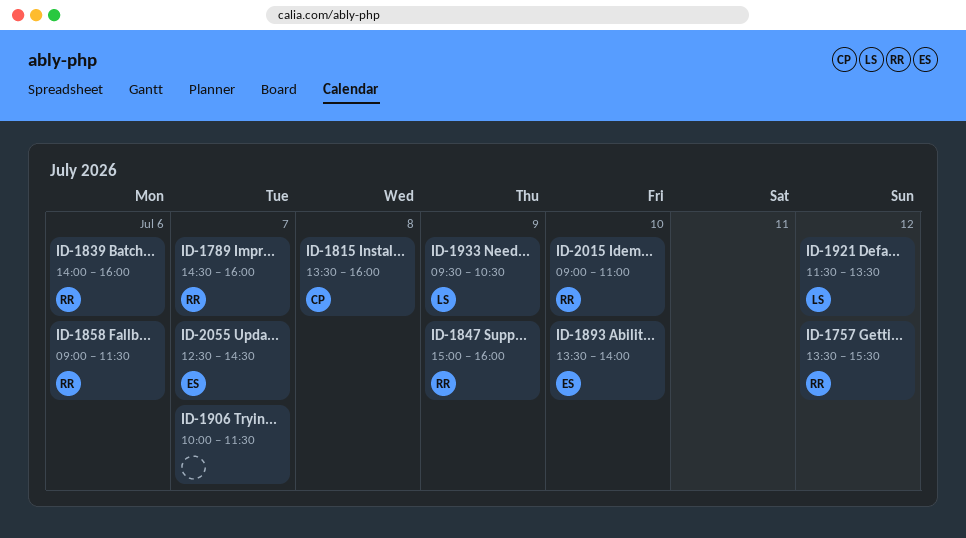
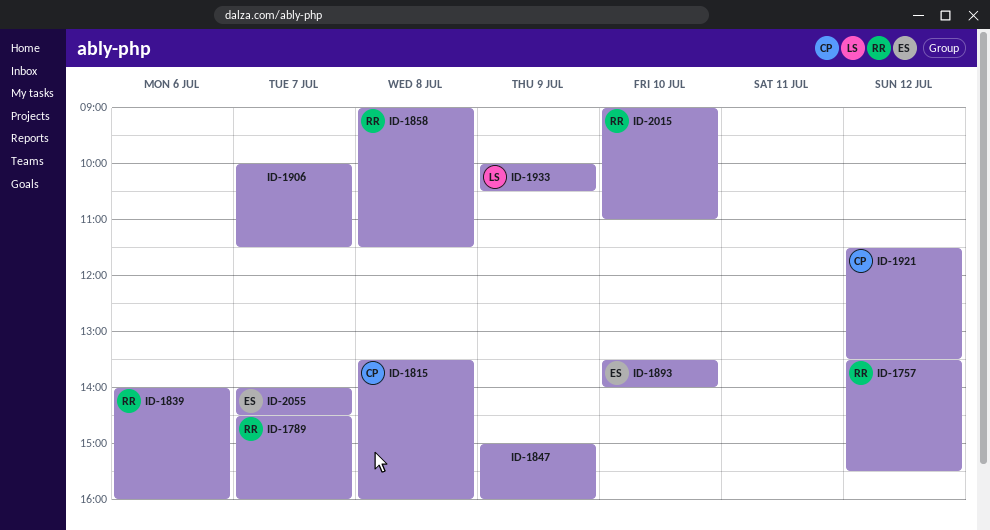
ID-1847, owner: RR -> none
ID-1858, day: Jul 6 -> Jul 8
ID-1921, owner: LS -> CP
ID-1933, begins: 09:30 -> 10:00
ID-2055, begins: 12:30 -> 14:00

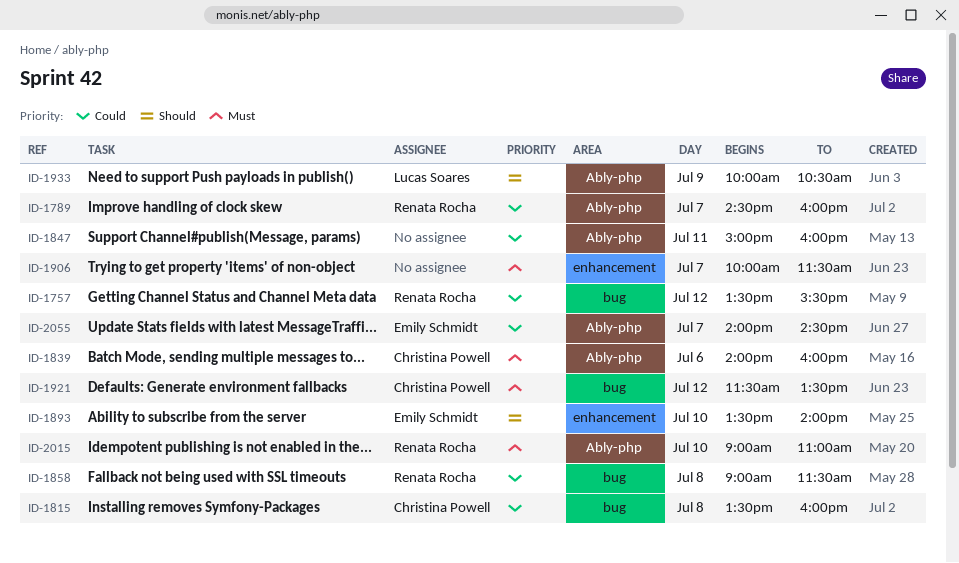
ID-1839, owner: Renata Rocha -> Christina Powell
ID-1847, day: Jul 9 -> Jul 11

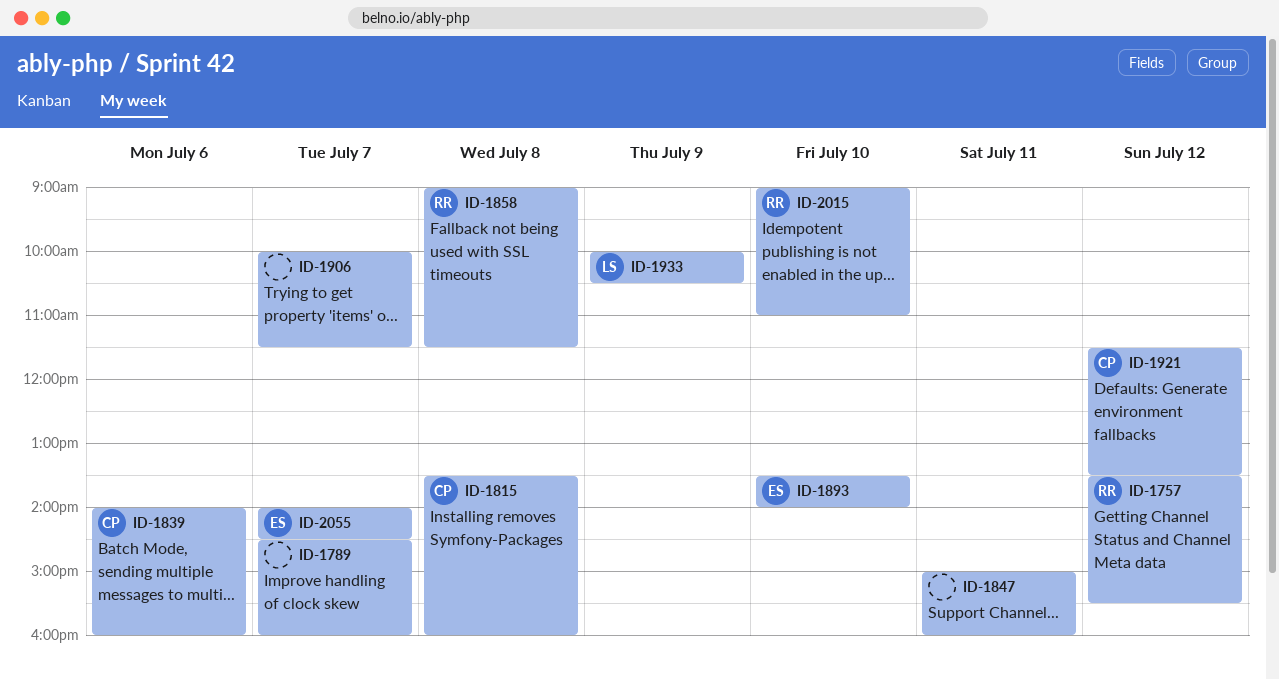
ID-1789, owner: Renata Rocha -> none

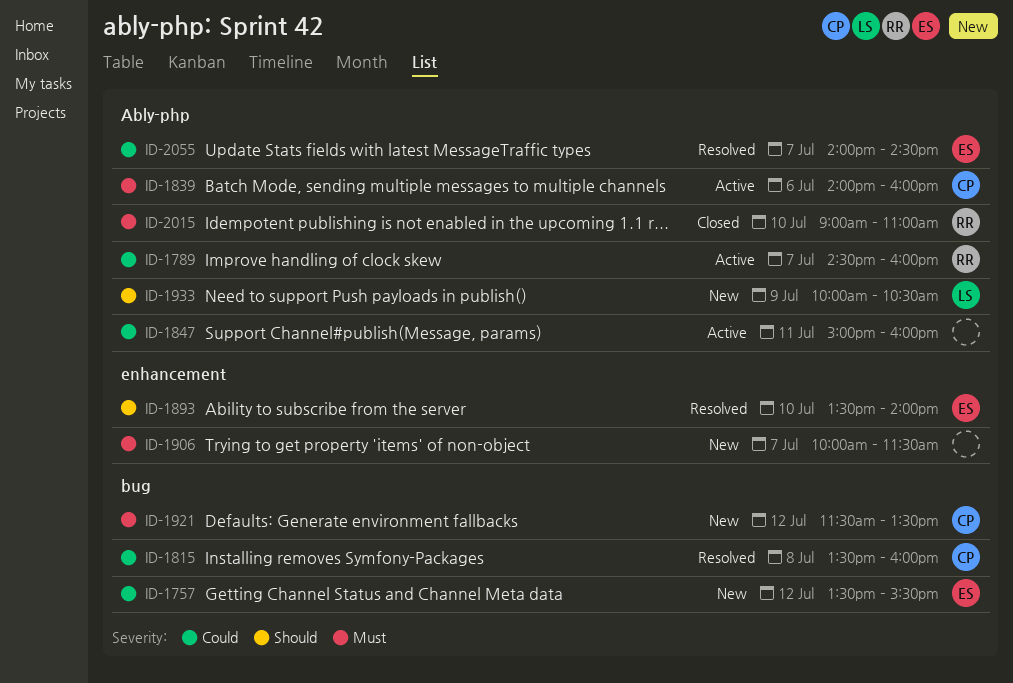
ID-1757, owner: RR -> ES
ID-1789, owner: none -> RR
ID-1858: present -> none

